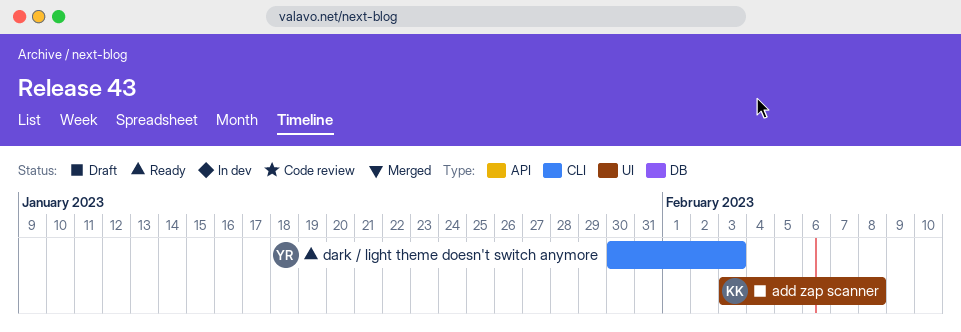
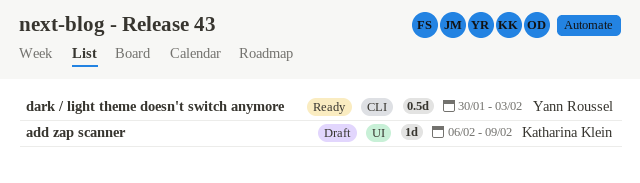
add zap scanner, start: Feb 3 -> Feb 6
add zap scanner, due: Feb 8 -> Feb 9

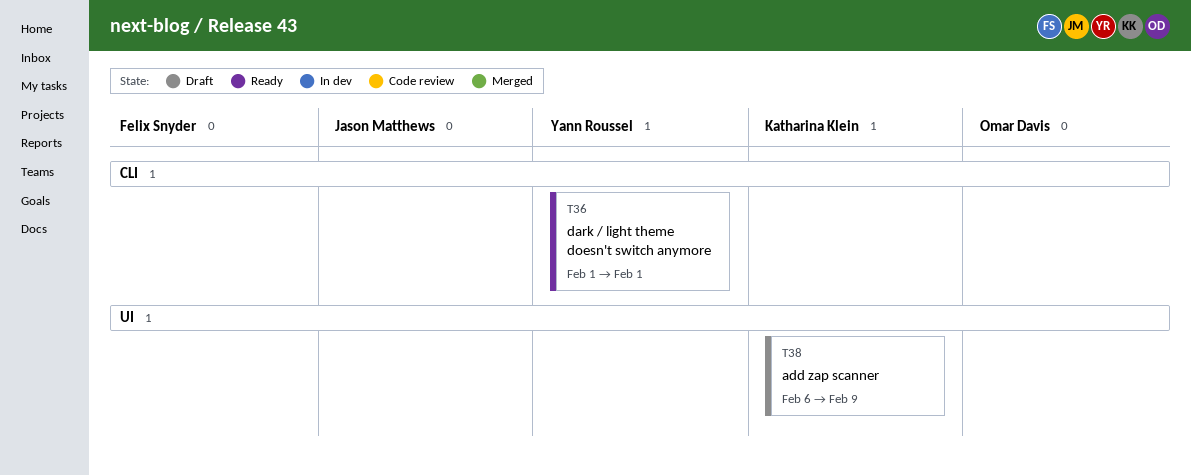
dark / light theme doesn't switch anymore, start: Jan 30 -> Feb 1
dark / light theme doesn't switch anymore, due: Feb 3 -> Feb 1

